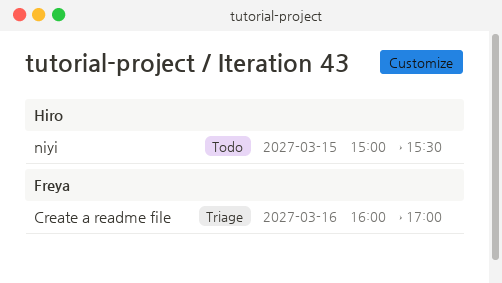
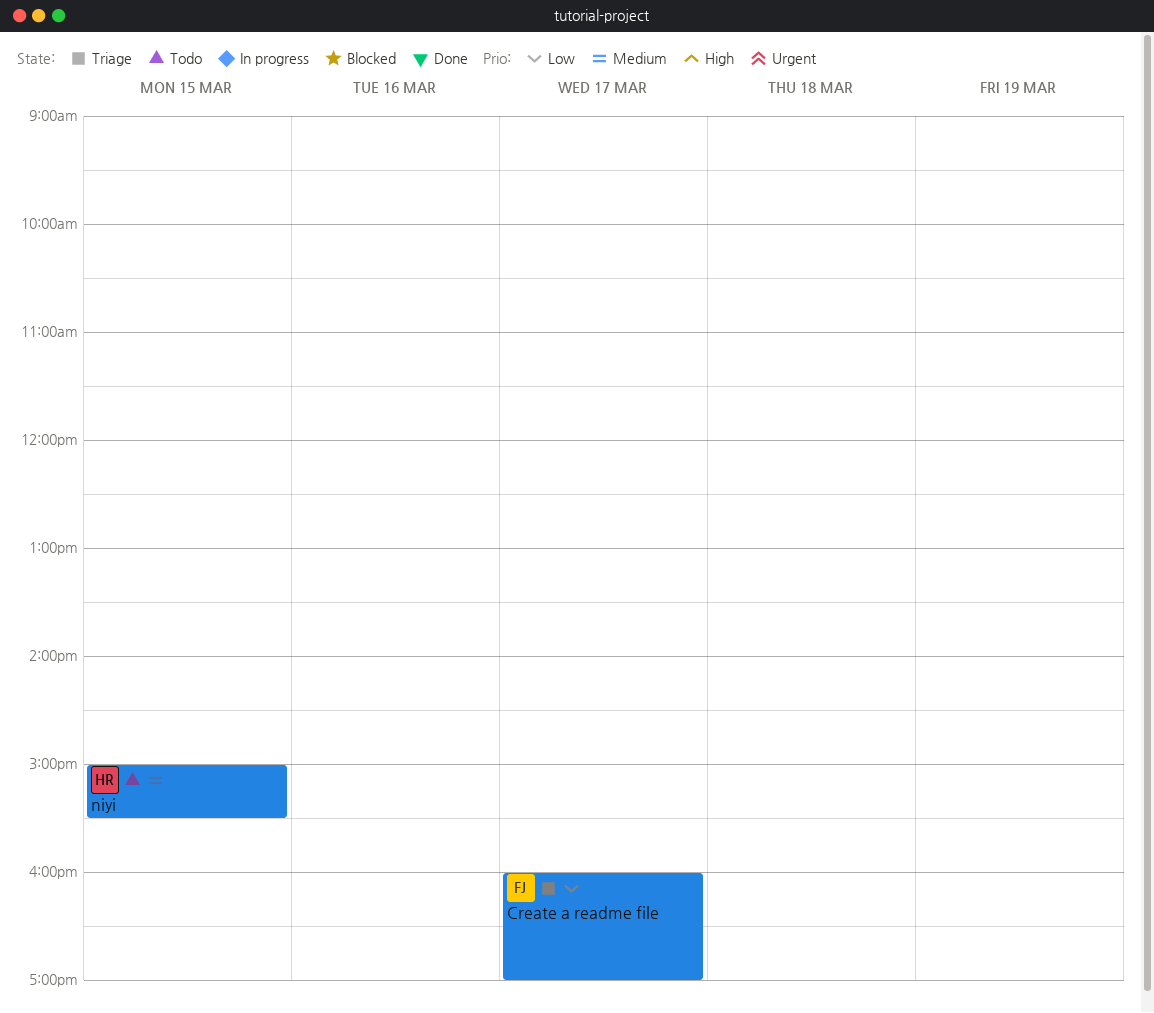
Create a readme file, day: Mar 16 -> Mar 17

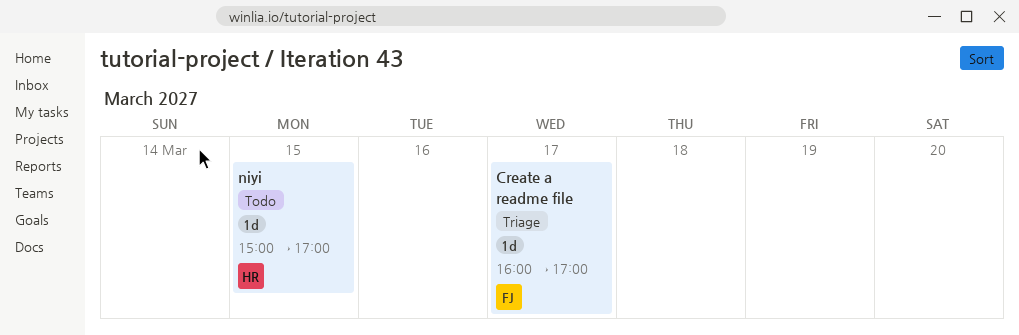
niyi, ends: 15:30 -> 17:00

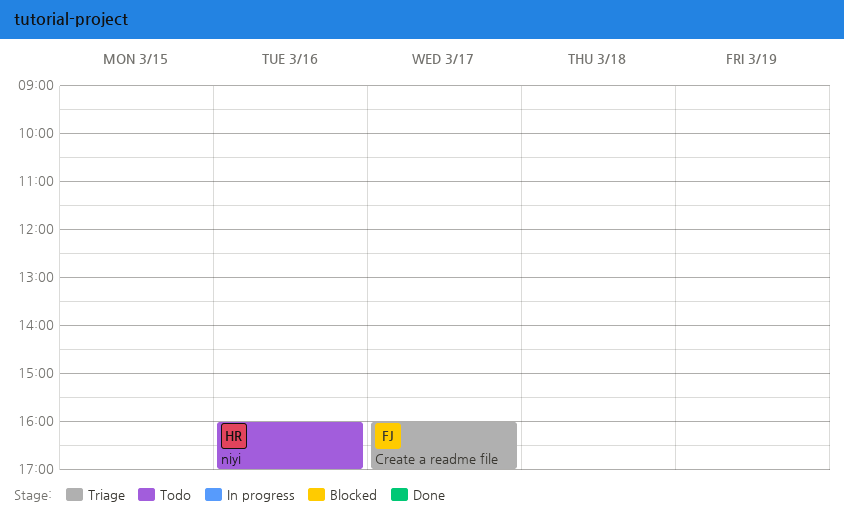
niyi, day: Mar 15 -> Mar 16
niyi, begins: 15:00 -> 16:00

